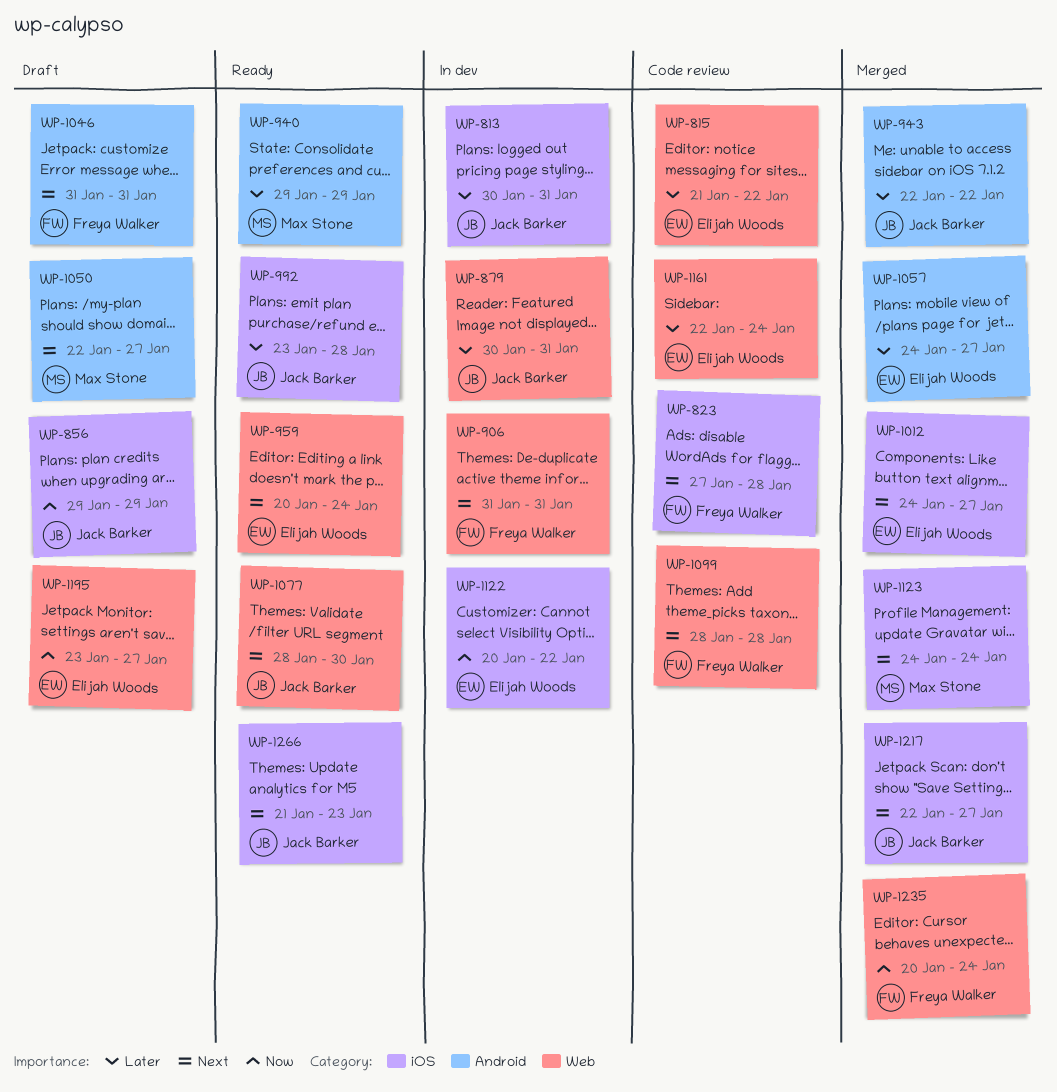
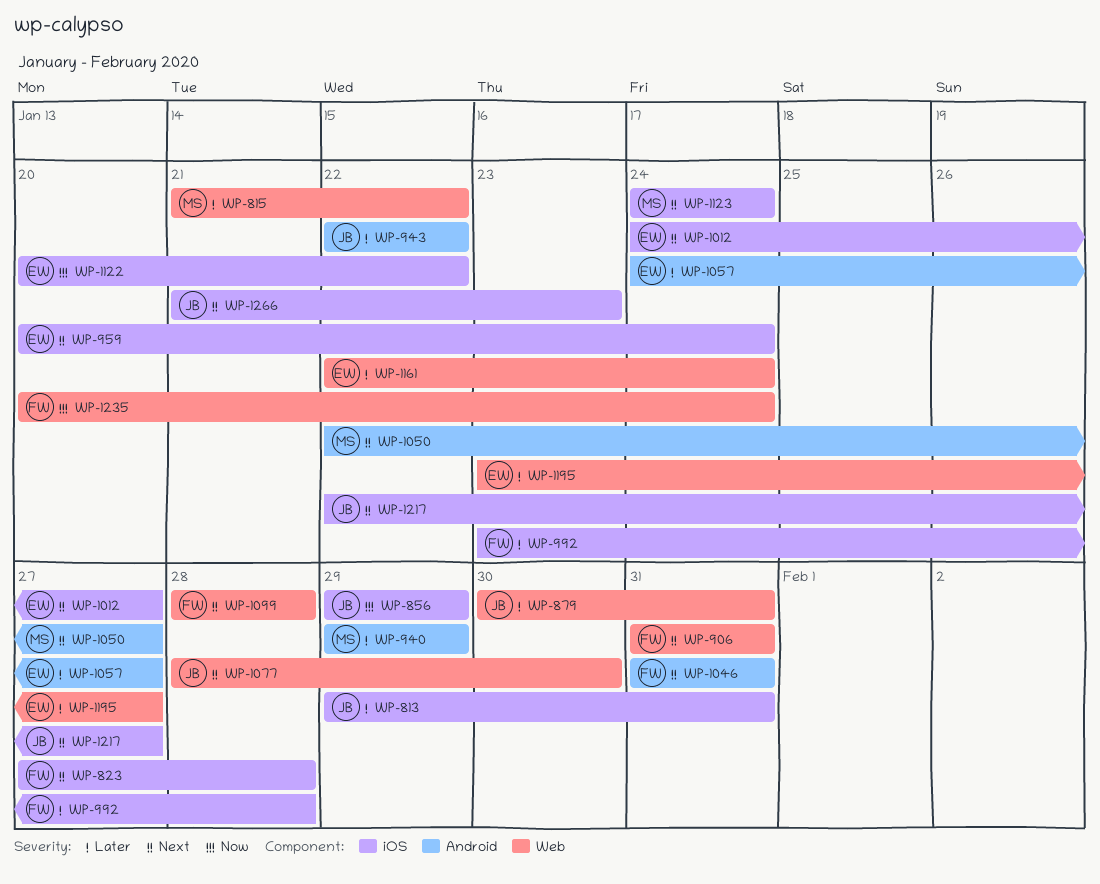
WP-813, start: Jan 30 -> Jan 29
WP-815, owner: Elijah Woods -> Max Stone
WP-959, label: Web -> iOS
WP-992, owner: Jack Barker -> Freya Walker
WP-1195, priority: Now -> Later

